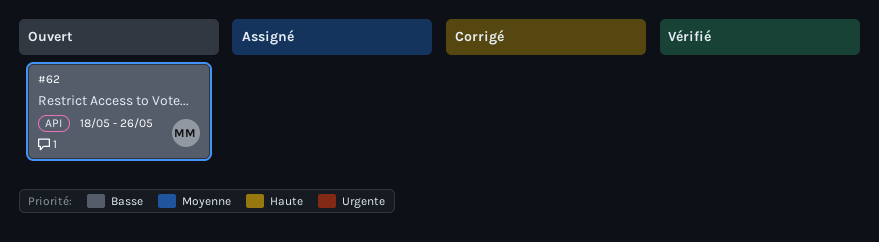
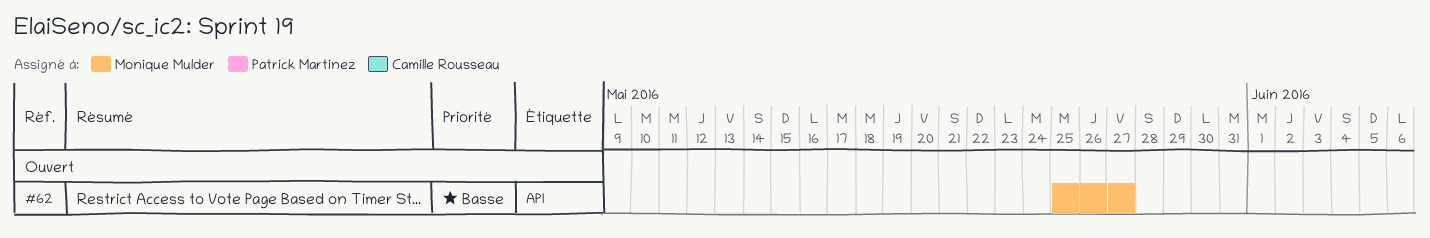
#62, start: May 18 -> May 25
#62, due: May 26 -> May 27

